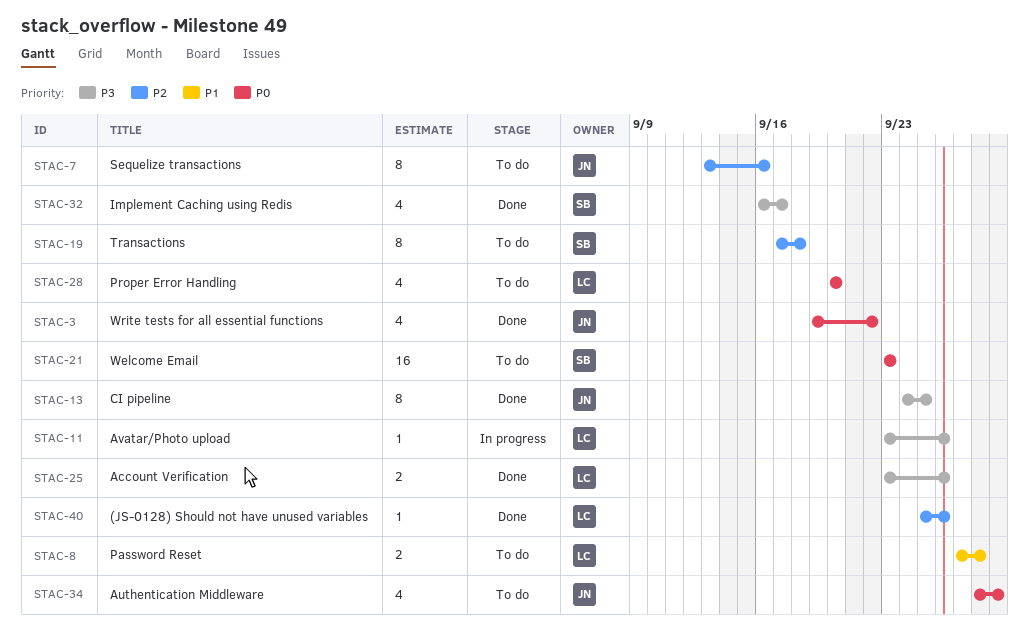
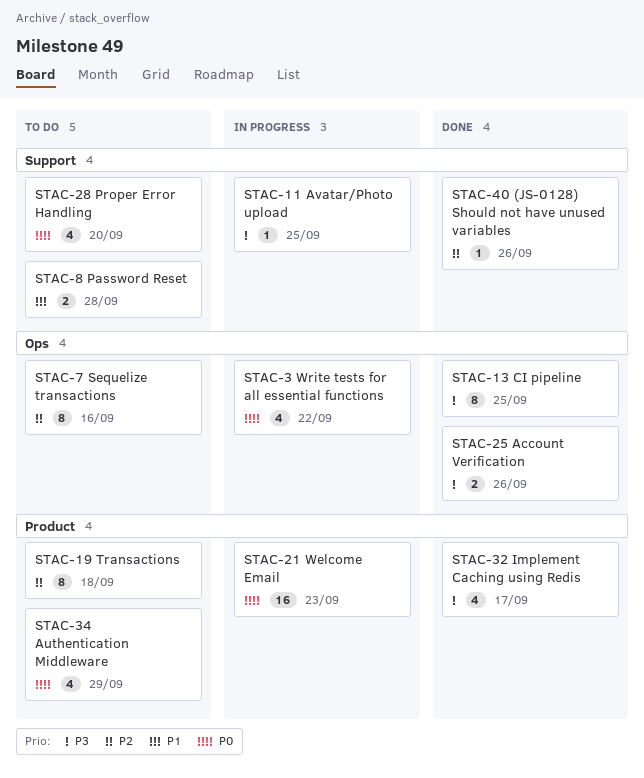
STAC-3, status: Done -> In progress
STAC-11, due: Sep 26 -> Sep 25
STAC-21, status: To do -> In progress

